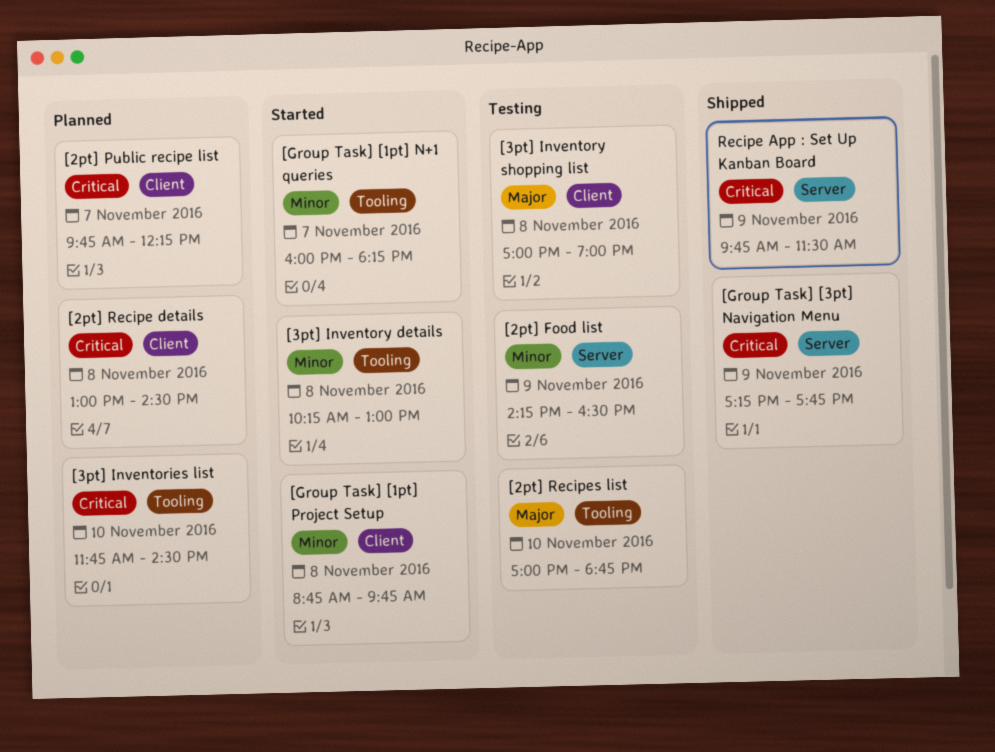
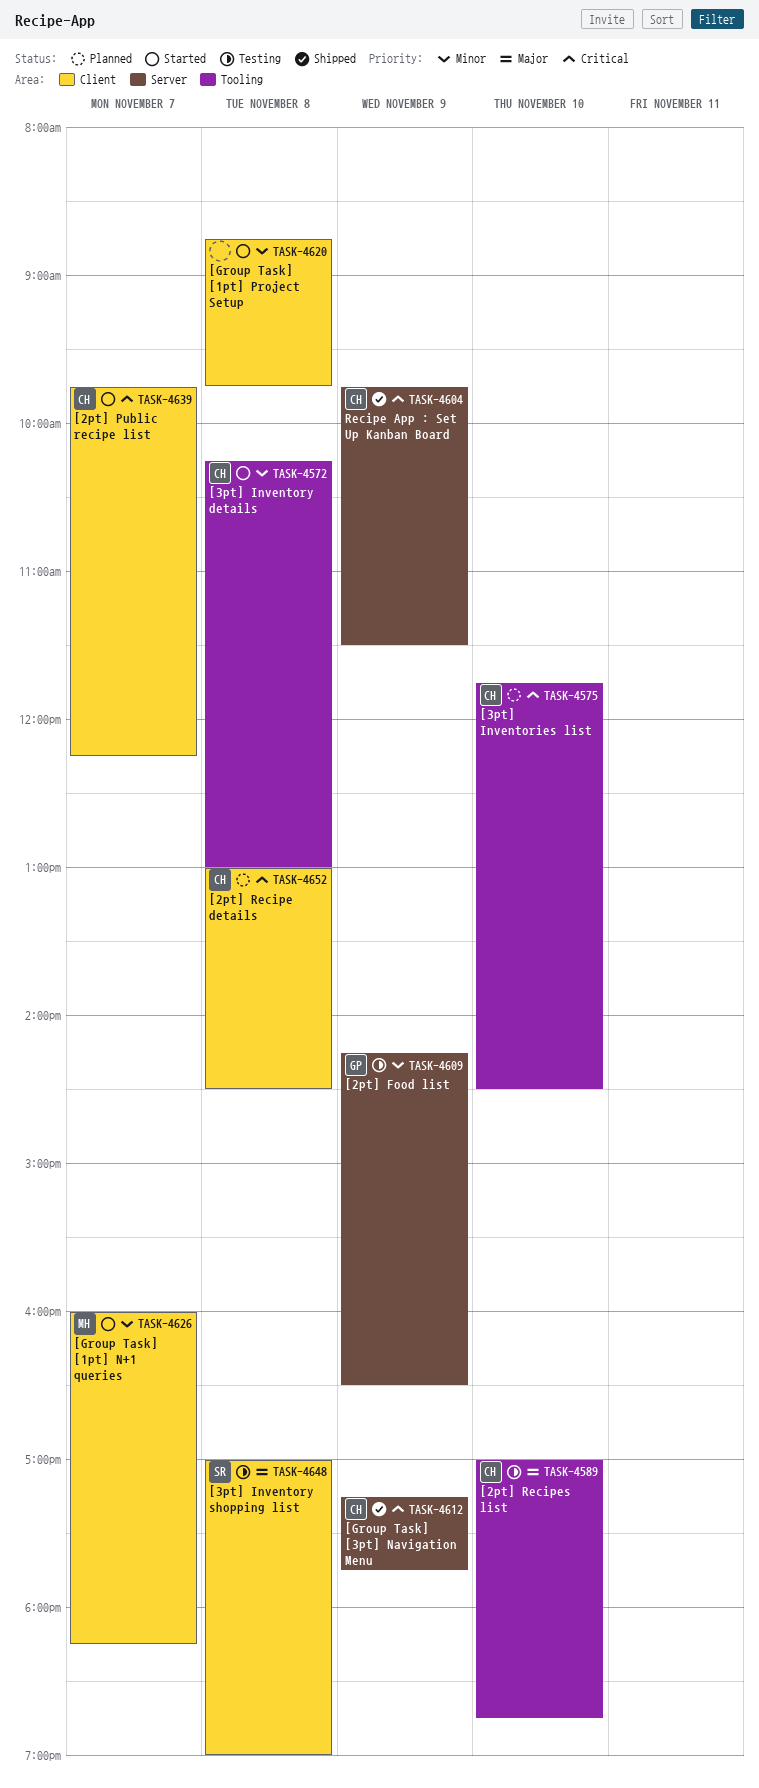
[2pt] Public recipe list, status: Planned -> Started
[Group Task] [1pt] N+1 queries, label: Tooling -> Client

